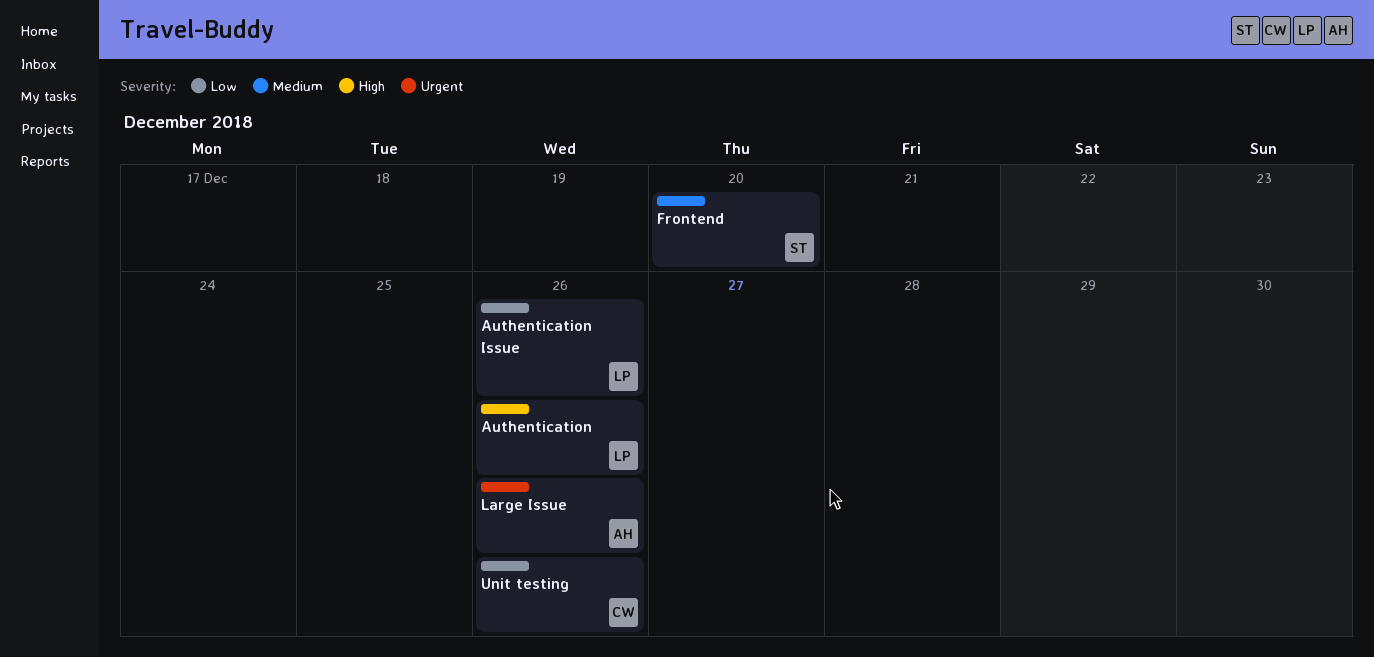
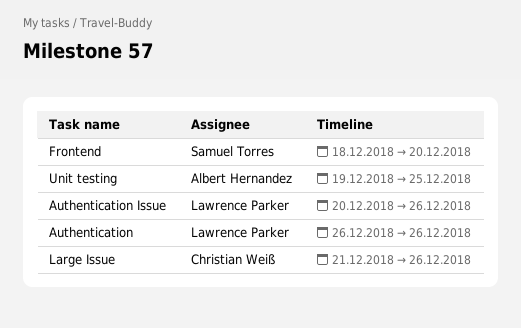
Large Issue, owner: Albert Hernandez -> Christian Weiß
Unit testing, owner: Christian Weiß -> Albert Hernandez
Unit testing, due: Dec 26 -> Dec 25

